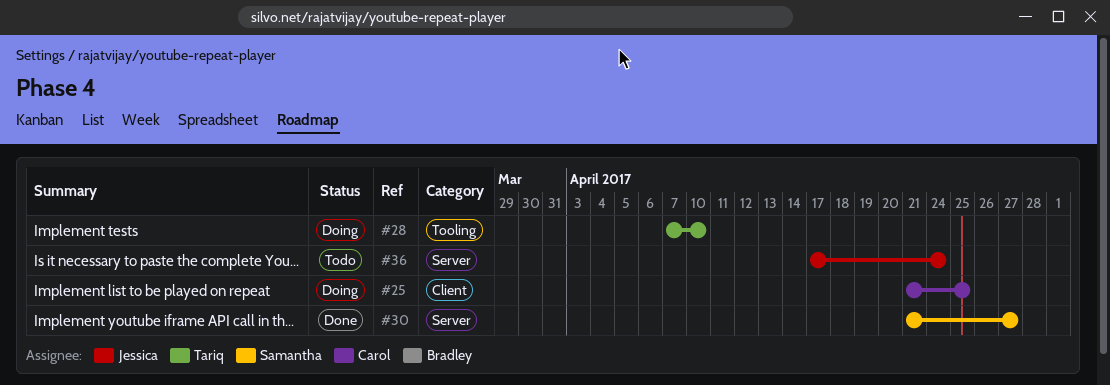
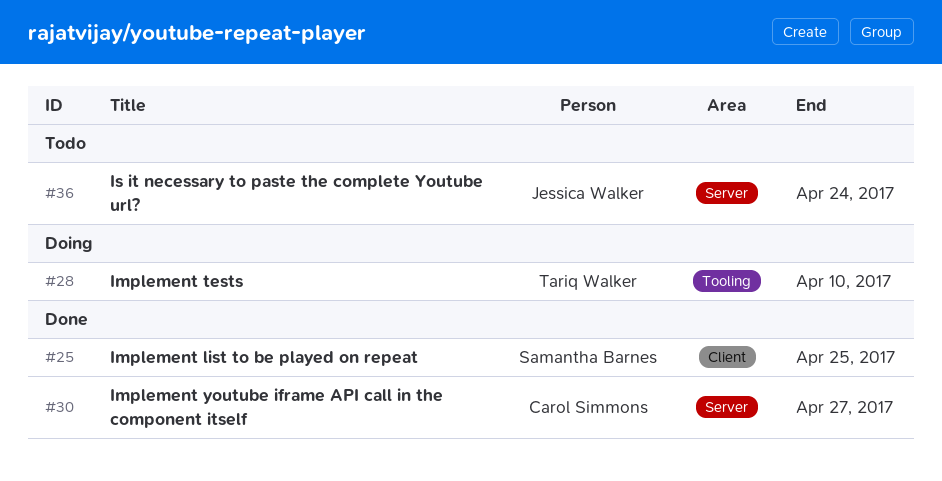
#25, status: Doing -> Done
#25, owner: Carol Simmons -> Samantha Barnes
#30, owner: Samantha Barnes -> Carol Simmons

